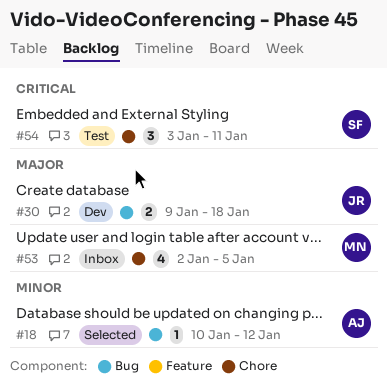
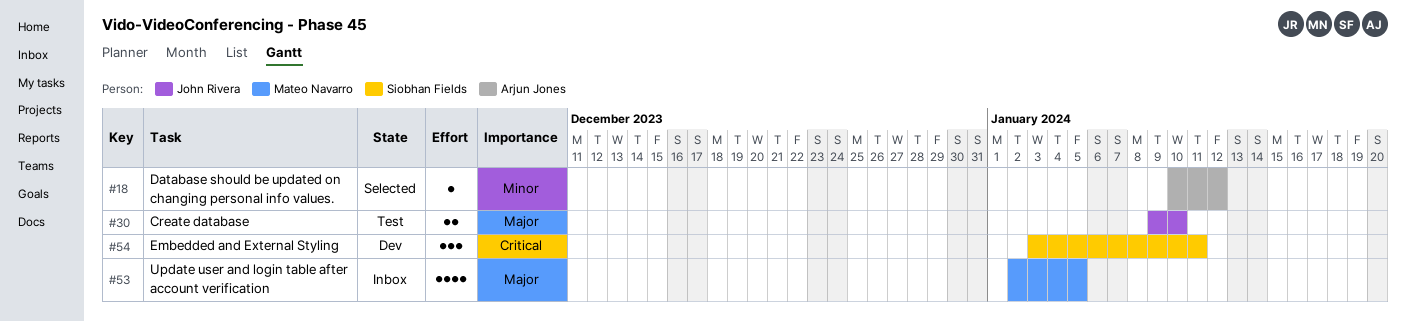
#30, status: Dev -> Test
#30, due: Jan 18 -> Jan 10
#54, status: Test -> Dev

